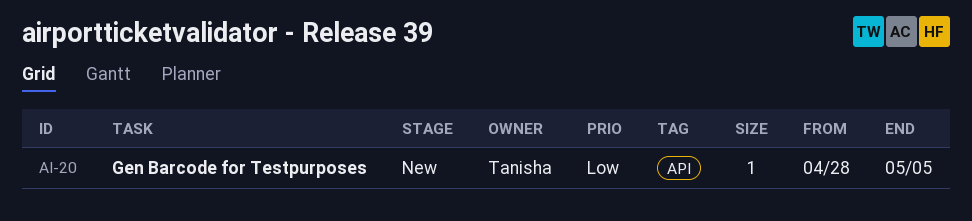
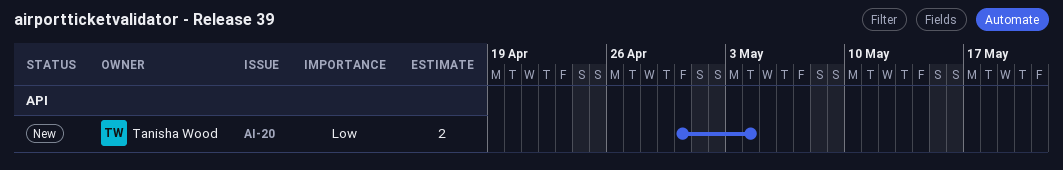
AI-20, estimate: 1 -> 2
AI-20, start: Apr 28 -> Apr 30
AI-20, due: May 5 -> May 4

